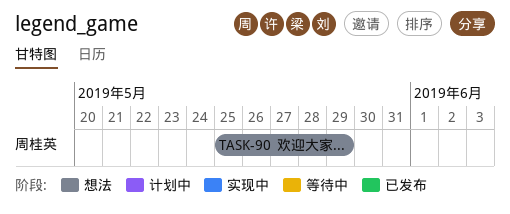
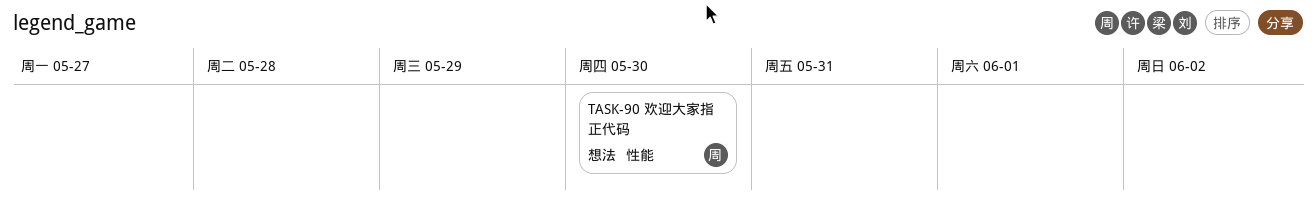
TASK-90, due: May 29 -> May 30

